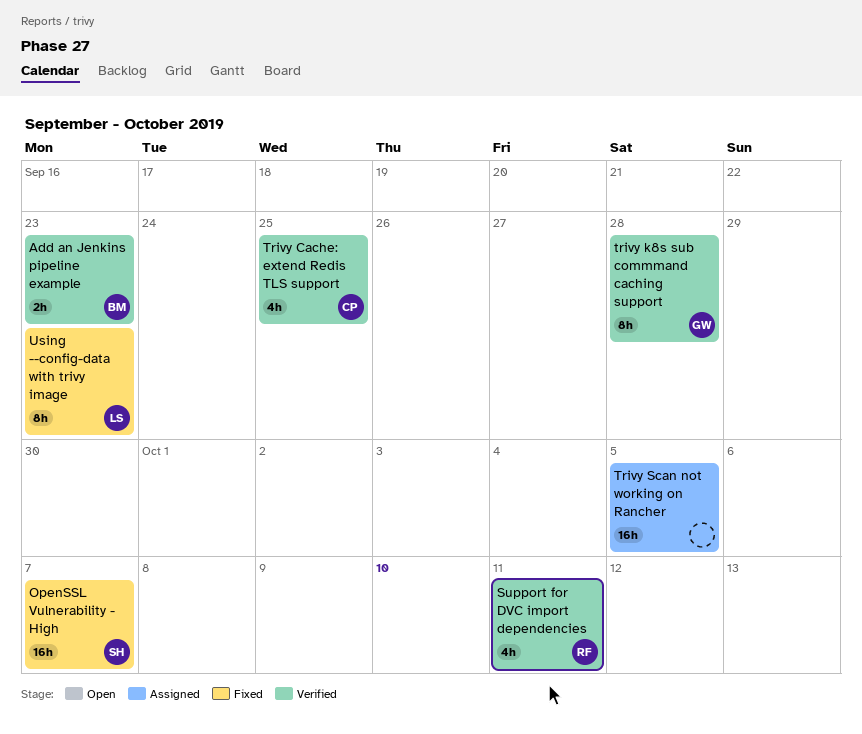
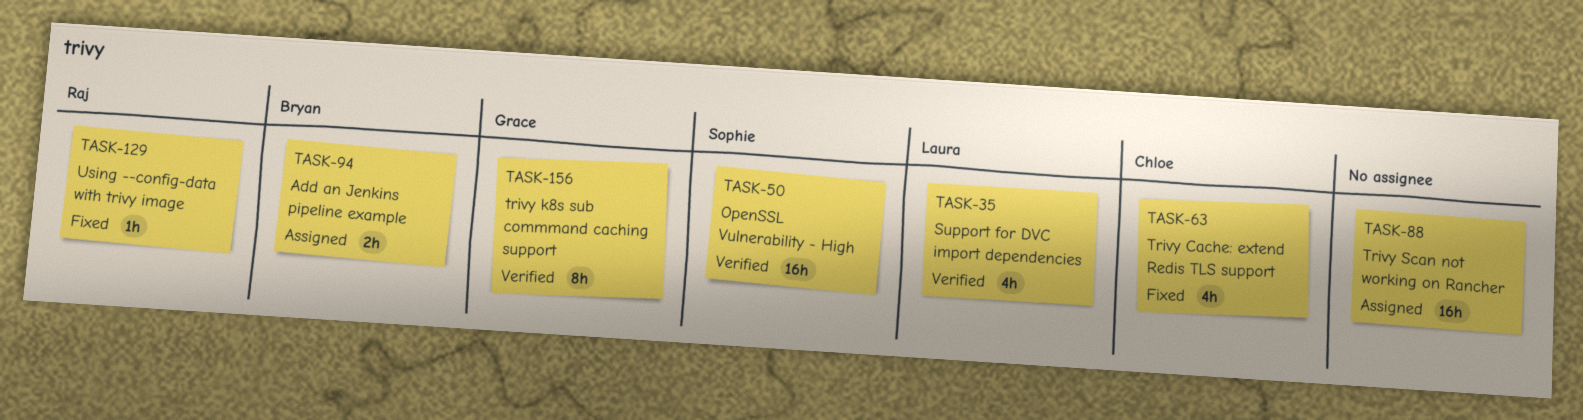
Add an Jenkins pipeline example, status: Verified -> Assigned
OpenSSL Vulnerability - High, status: Fixed -> Verified
Support for DVC import dependencies, owner: Raj -> Laura
Trivy Cache: extend Redis TLS support, status: Verified -> Fixed
Using --config-data with trivy image, owner: Laura -> Raj
Using --config-data with trivy image, estimate: 8h -> 1h

